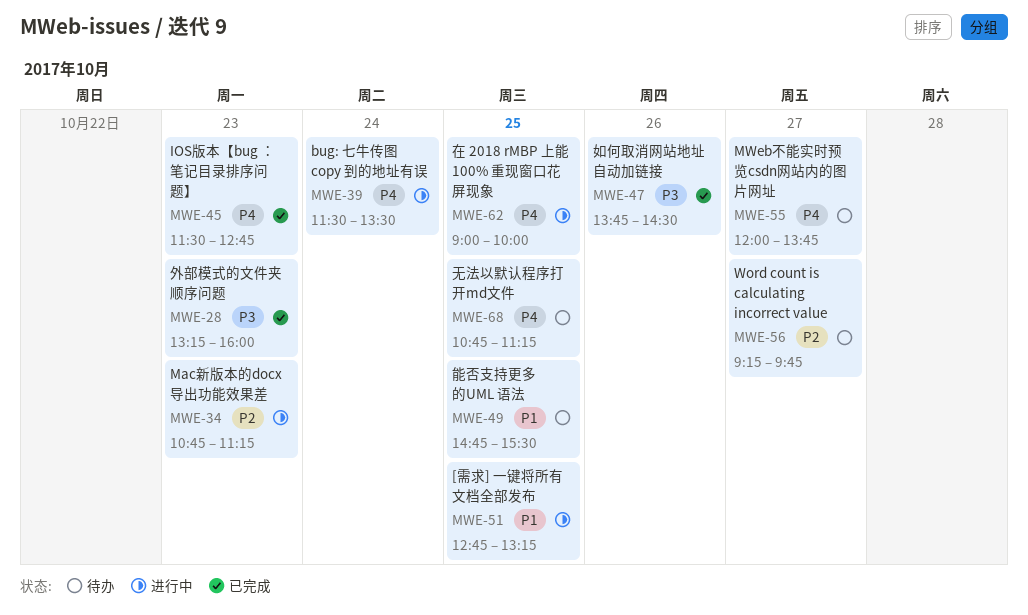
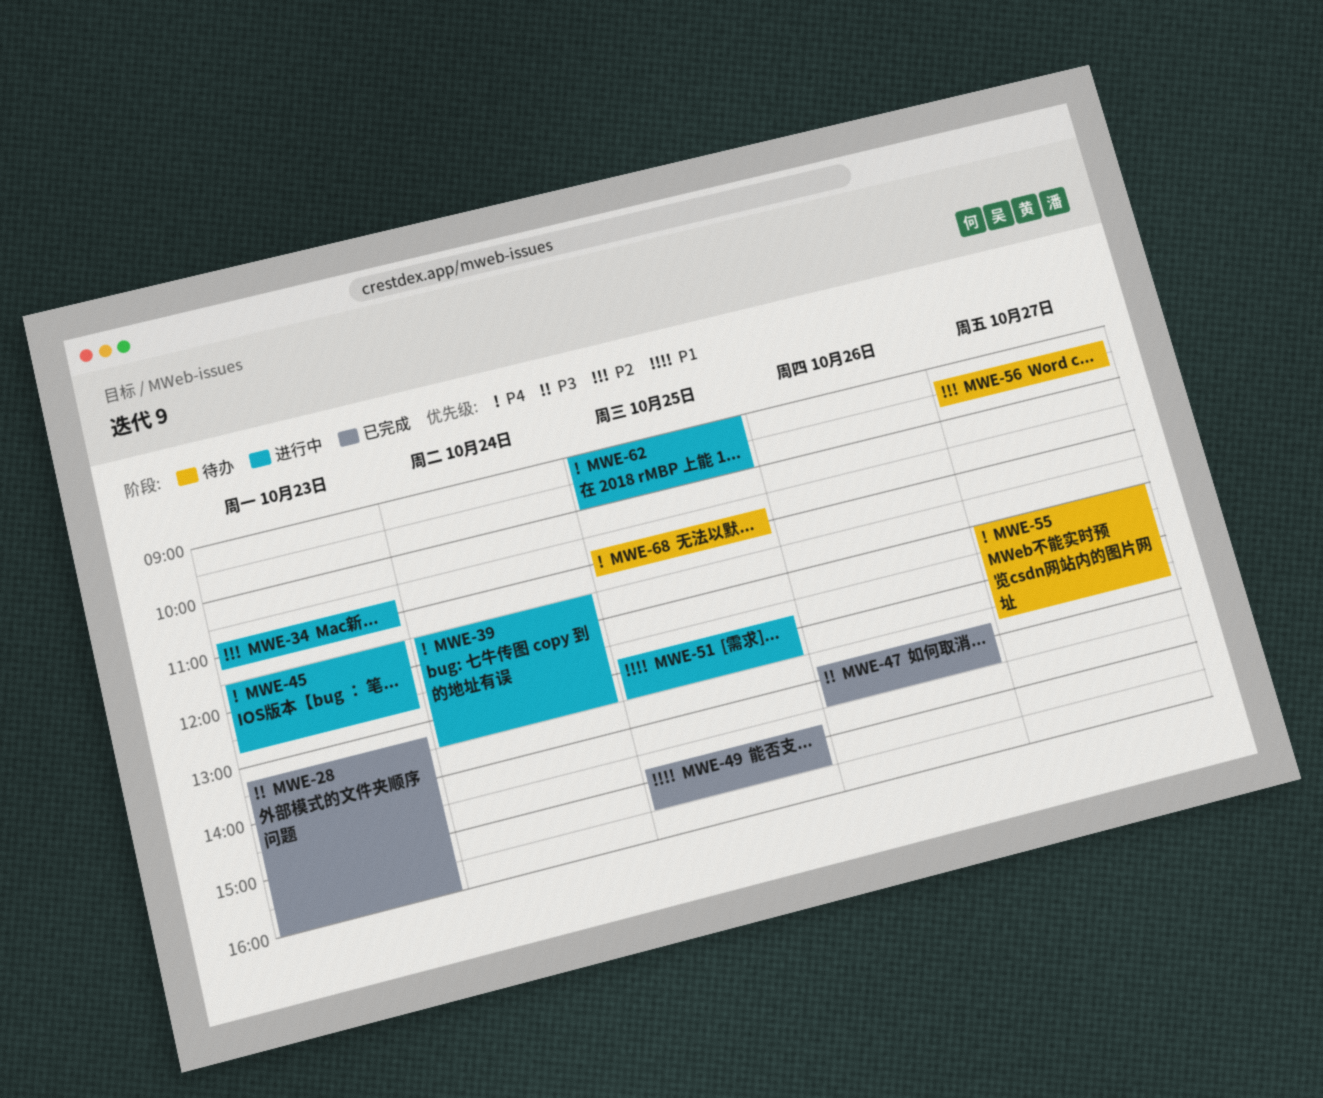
MWE-45, status: 已完成 -> 进行中
MWE-49, status: 待办 -> 已完成
MWE-51, ends: 13:15 -> 13:30

